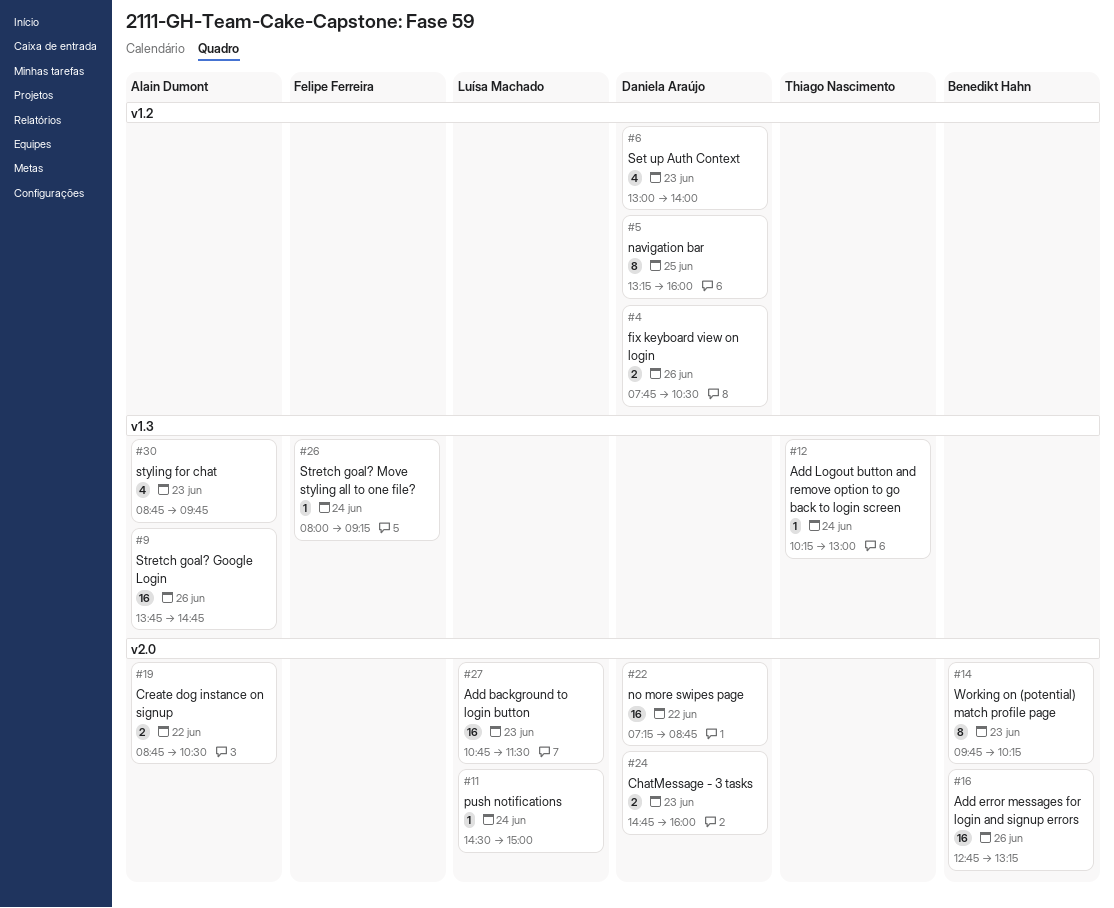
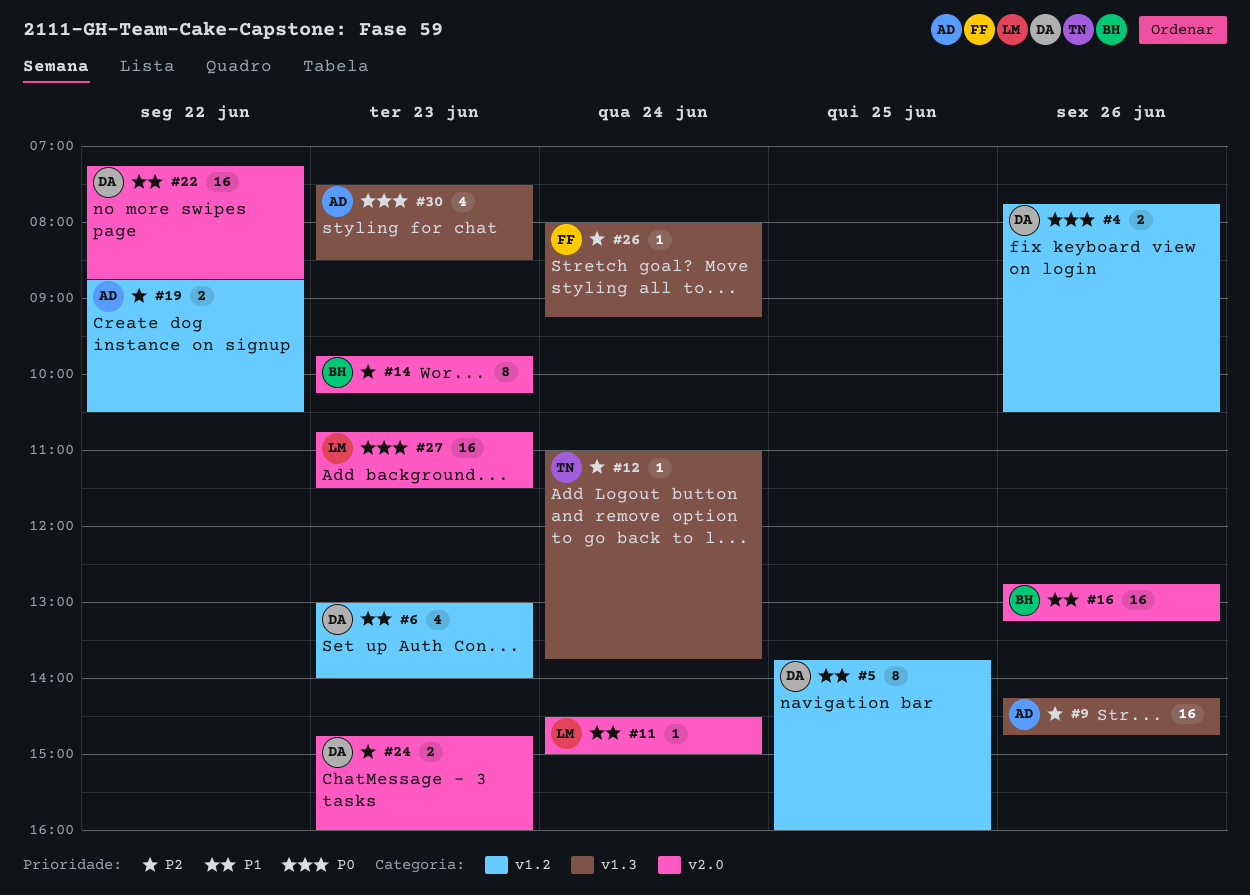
#5, begins: 13:15 -> 13:45
#9, begins: 13:45 -> 14:15
#12, begins: 10:15 -> 11:00
#12, ends: 13:00 -> 13:45
#19, label: v2.0 -> v1.2
#30, begins: 08:45 -> 07:30
#30, ends: 09:45 -> 08:30

